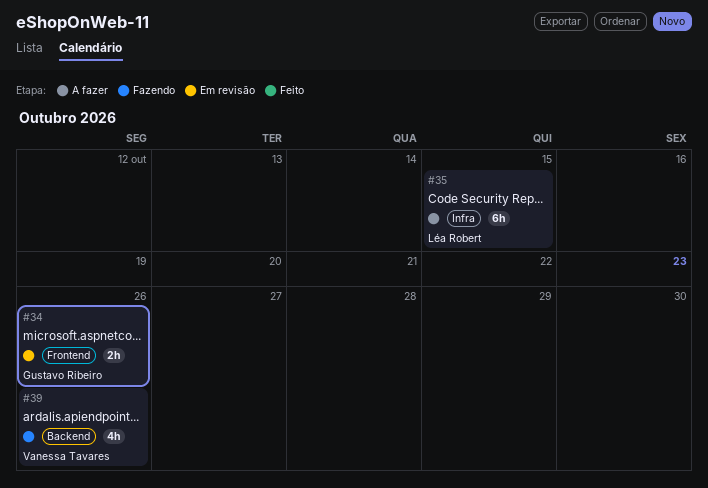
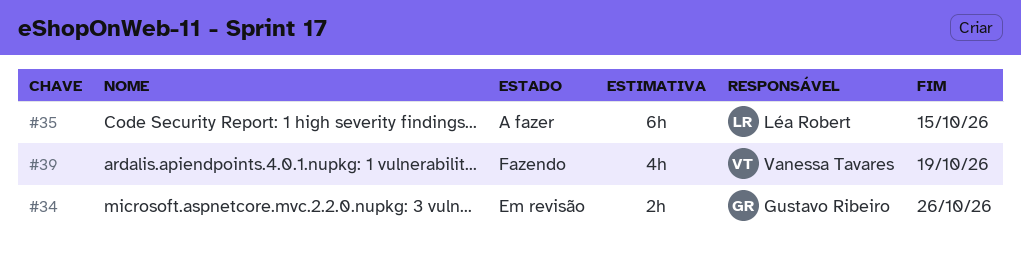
#39, due: Oct 26 -> Oct 19

